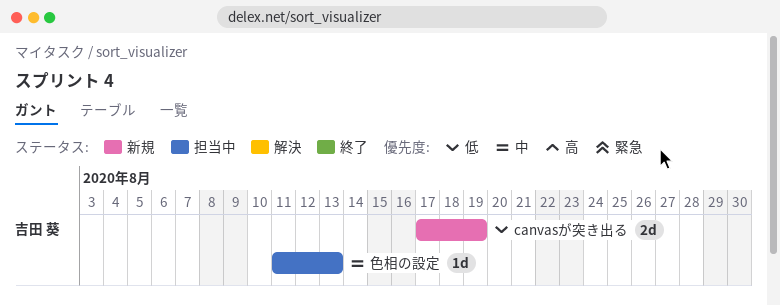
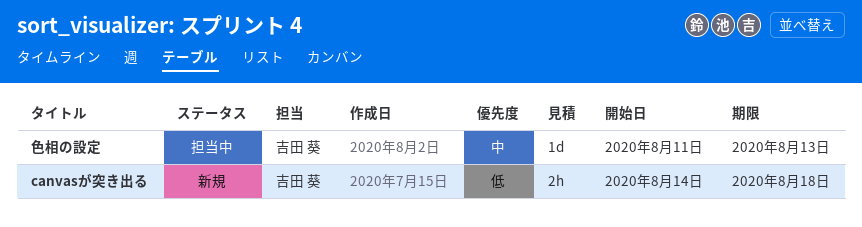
canvasが突き出る, estimate: 2d -> 2h
canvasが突き出る, start: Aug 17 -> Aug 14
canvasが突き出る, due: Aug 19 -> Aug 18

